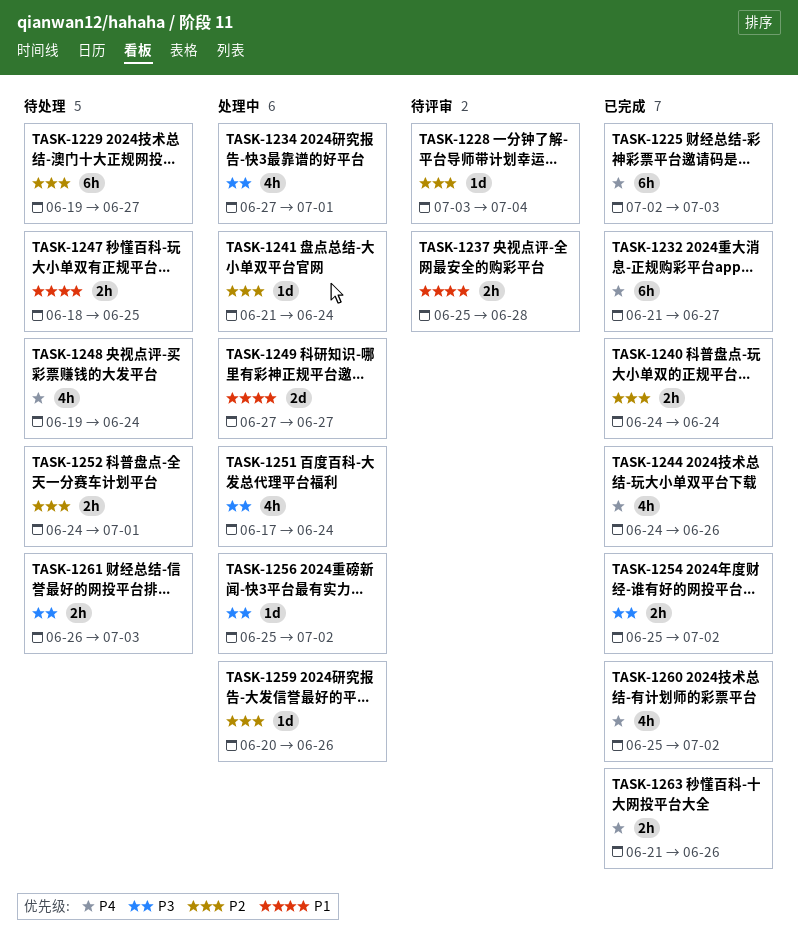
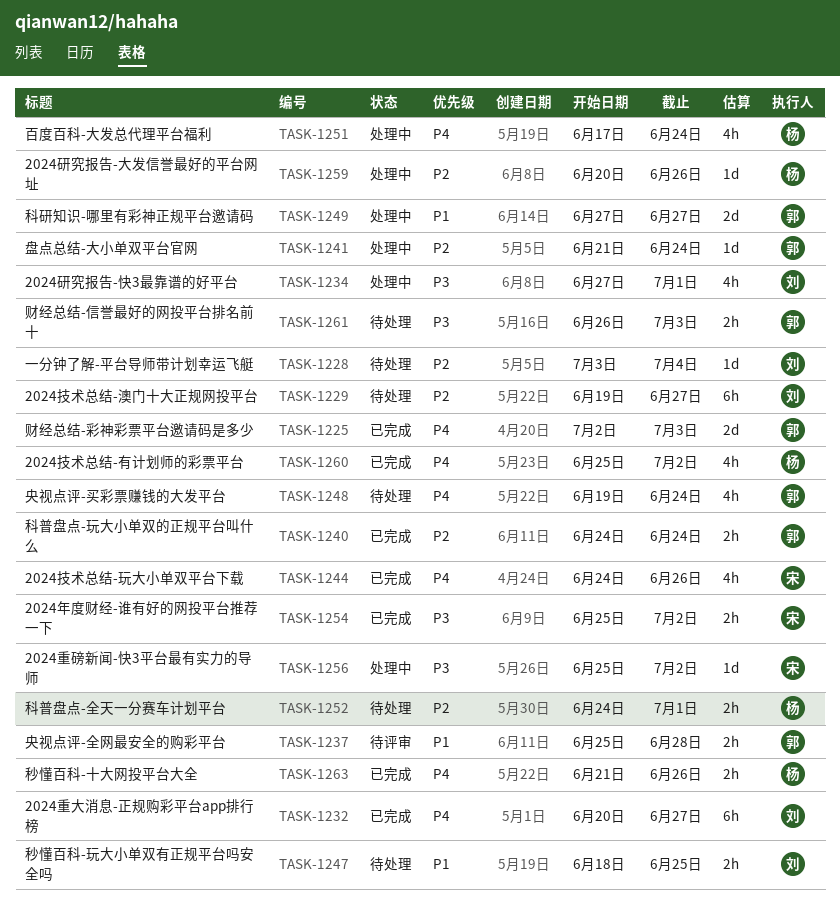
TASK-1225, estimate: 6h -> 2d
TASK-1228, status: 待评审 -> 待处理
TASK-1232, start: Jun 21 -> Jun 20
TASK-1251, priority: P3 -> P4

